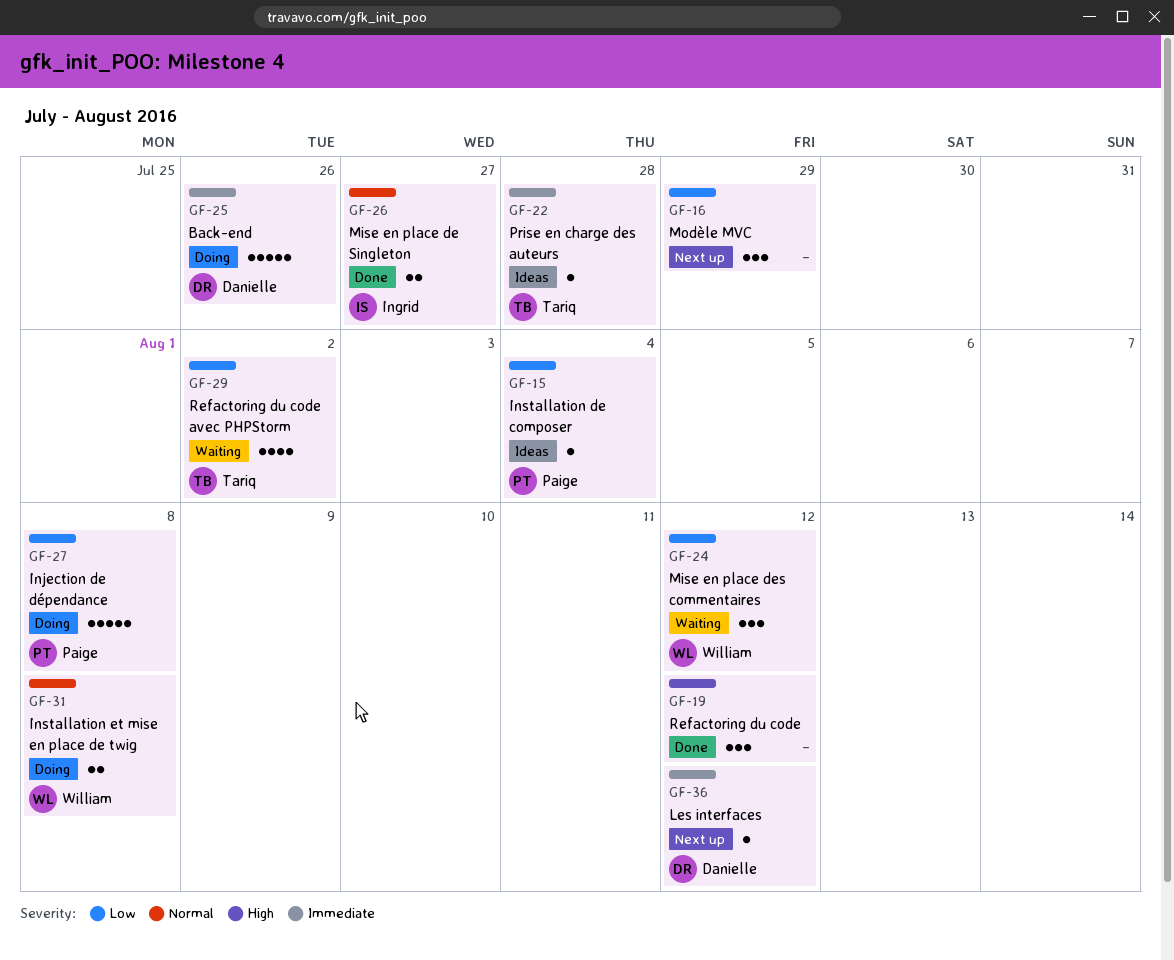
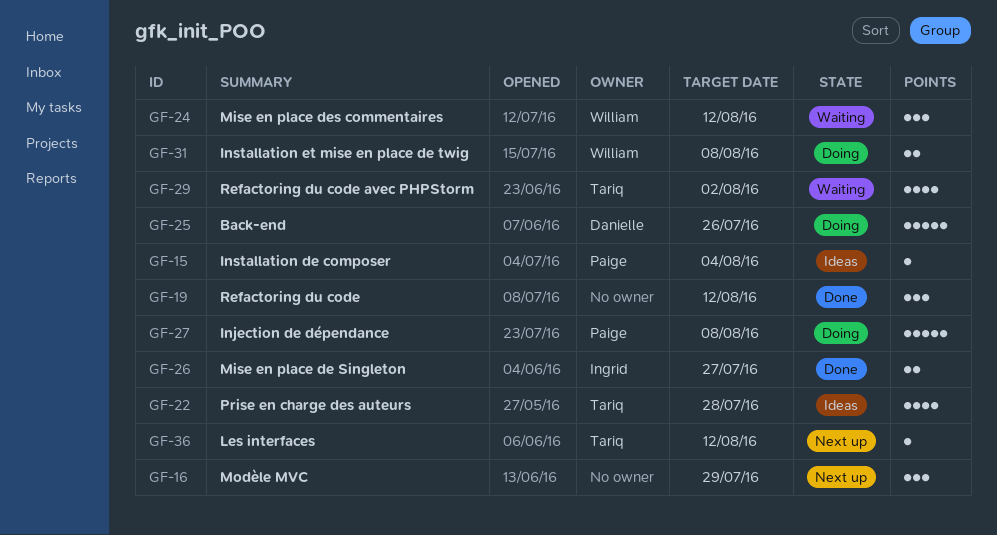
GF-22, estimate: 1 -> 4
GF-36, owner: Danielle -> Tariq

